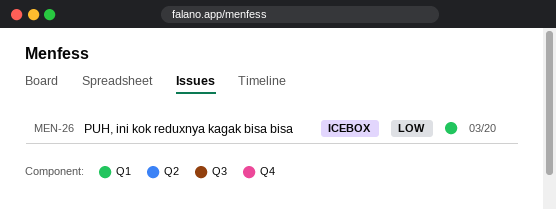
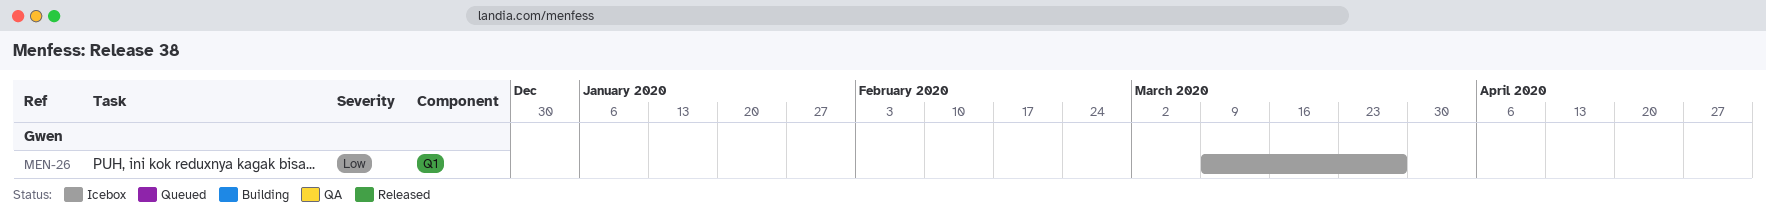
MEN-26, due: Mar 20 -> Mar 27

